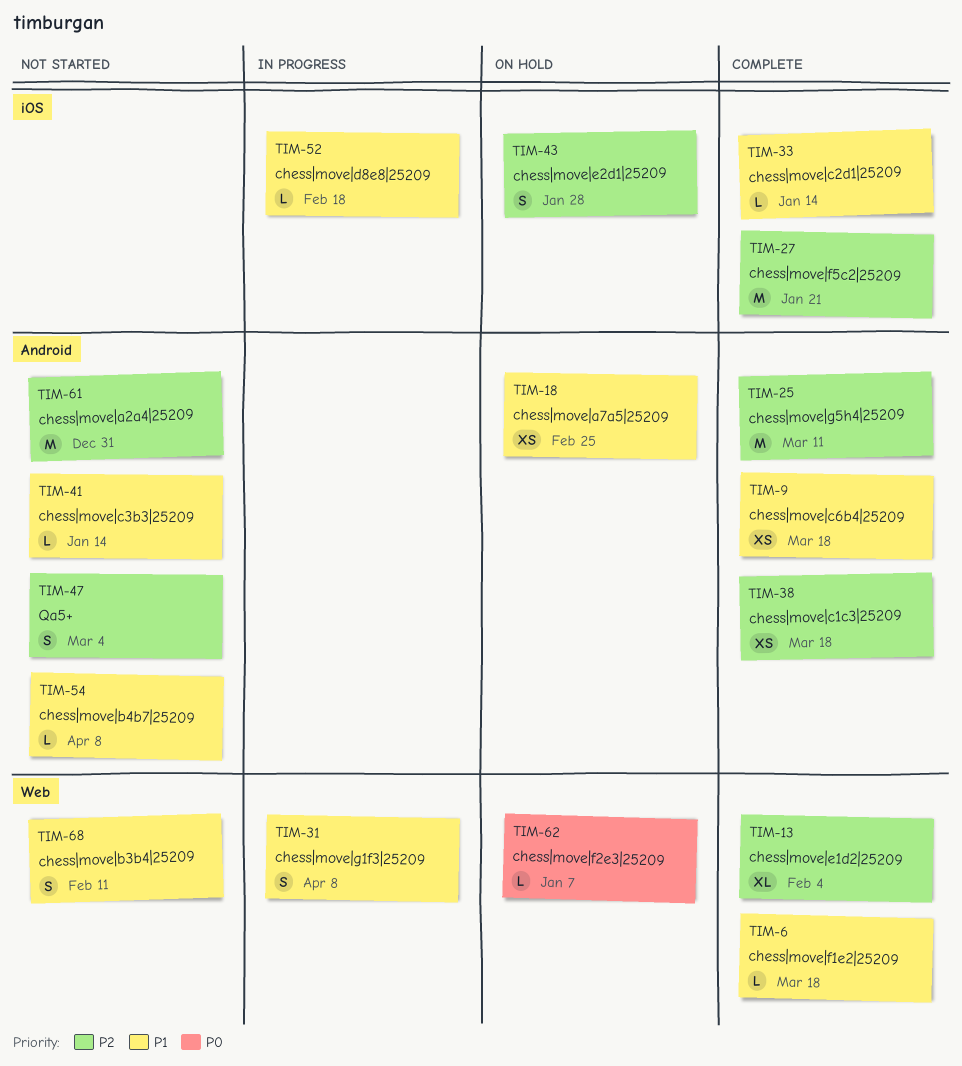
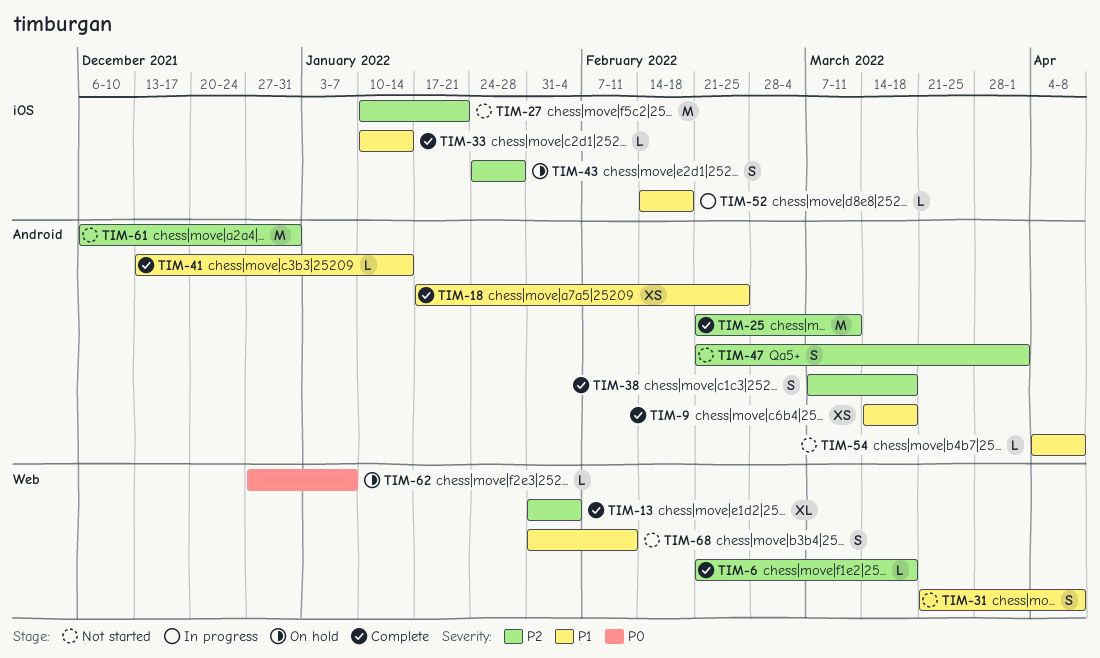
TIM-6, priority: P1 -> P2
TIM-18, status: On hold -> Complete
TIM-27, status: Complete -> Not started
TIM-31, status: In progress -> Not started
TIM-38, estimate: XS -> S
TIM-41, status: Not started -> Complete
TIM-47, due: Mar 4 -> Apr 1

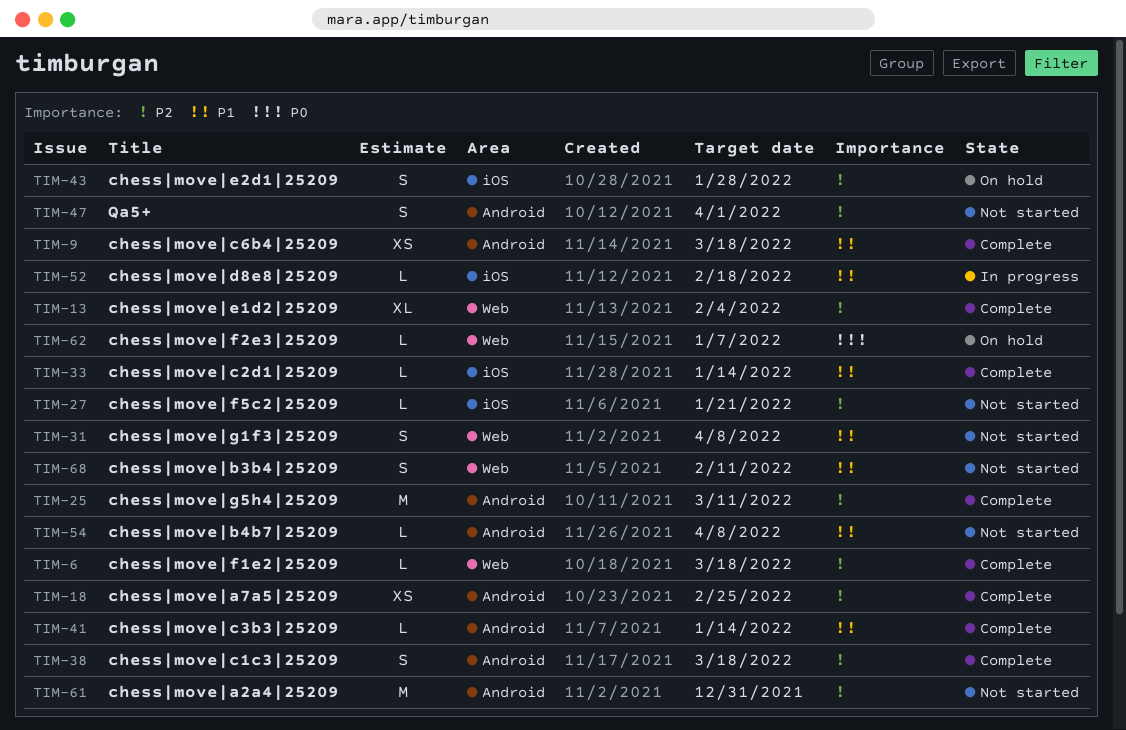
TIM-18, priority: P1 -> P2
TIM-27, estimate: M -> L

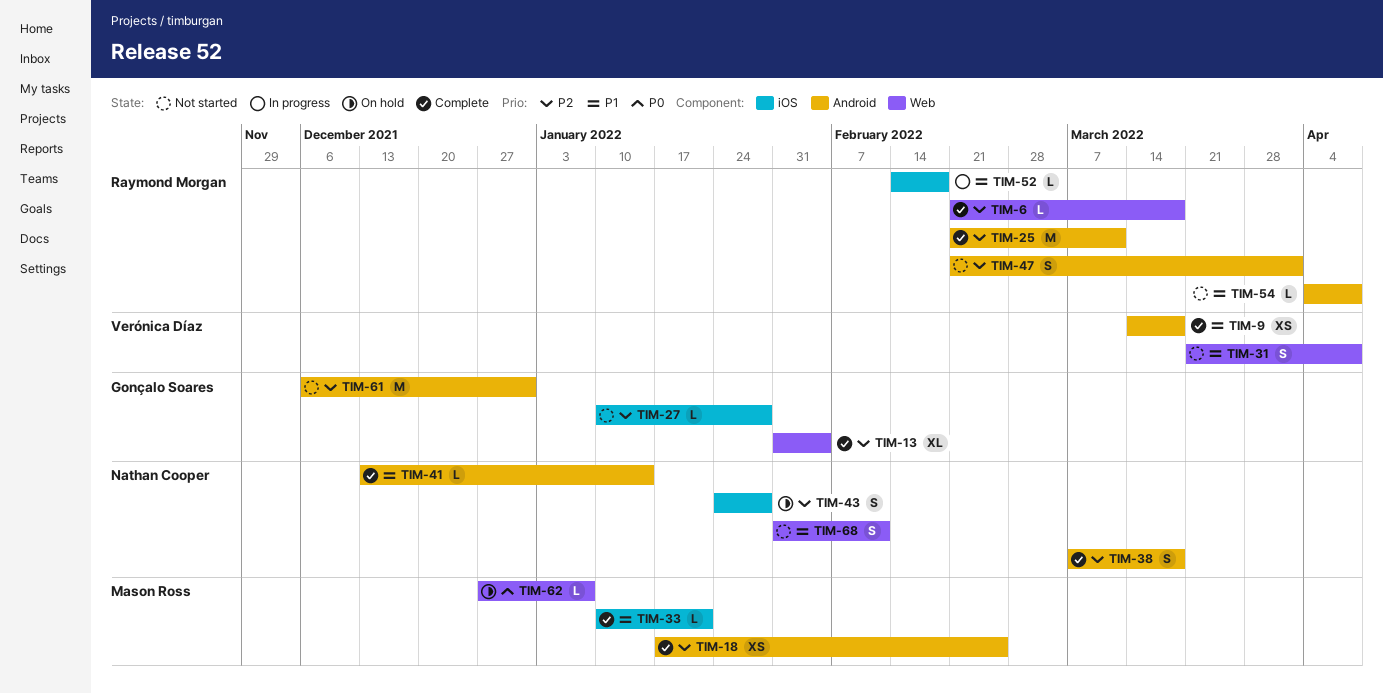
TIM-27, due: Jan 21 -> Jan 28
TIM-33, due: Jan 14 -> Jan 21

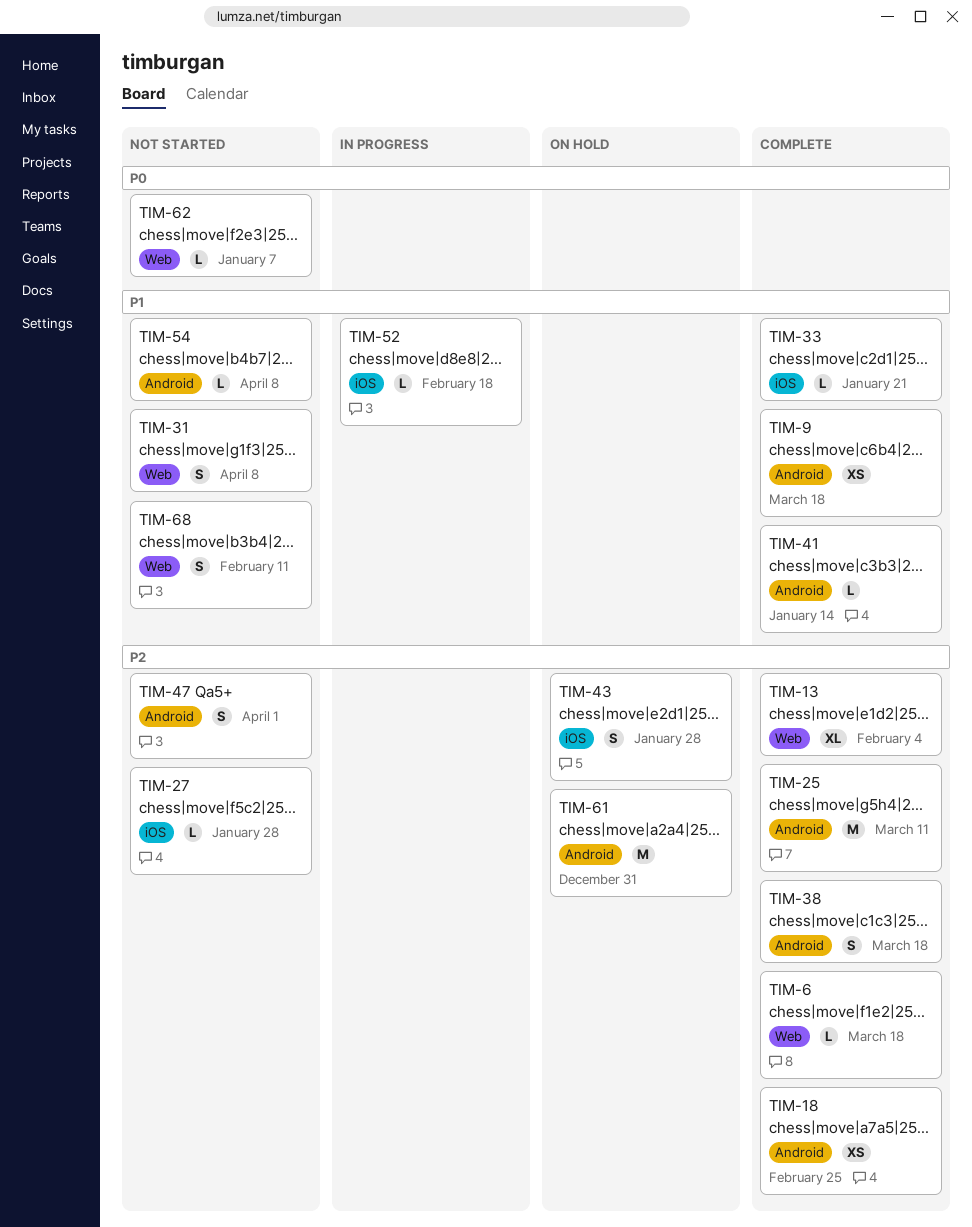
TIM-61, status: Not started -> On hold
TIM-62, status: On hold -> Not started

